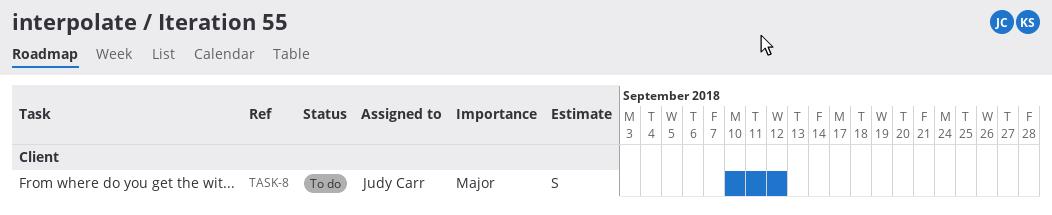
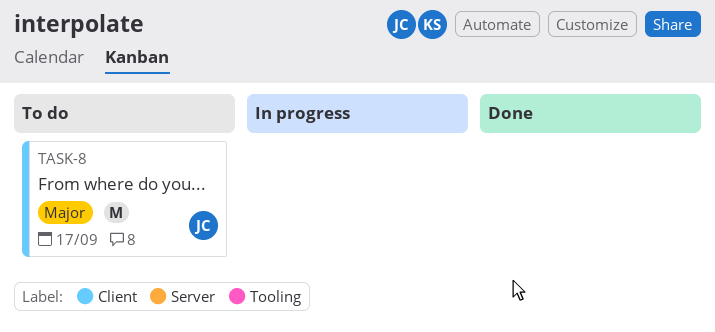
TASK-8, estimate: S -> M
TASK-8, due: Sep 12 -> Sep 17

